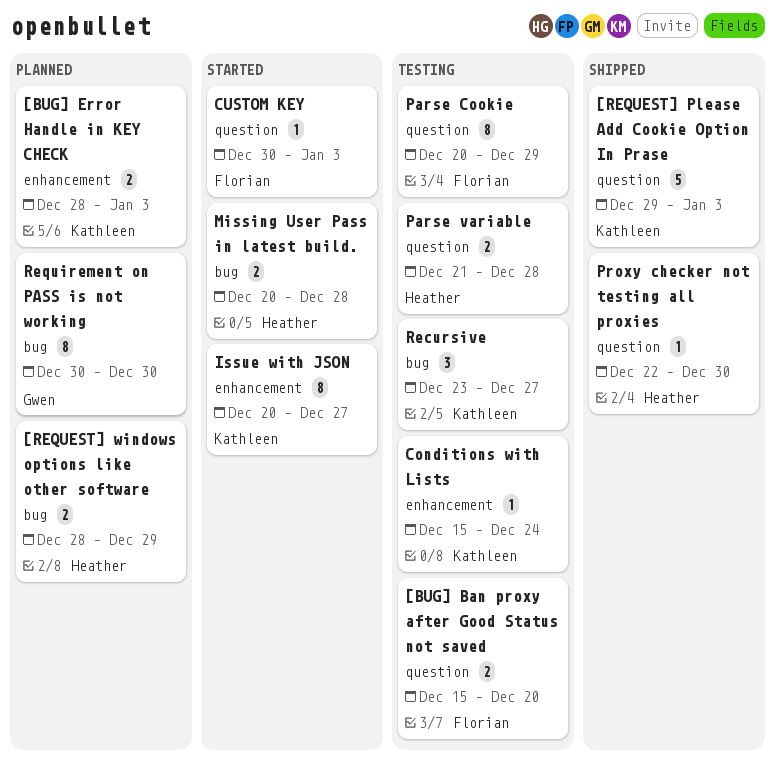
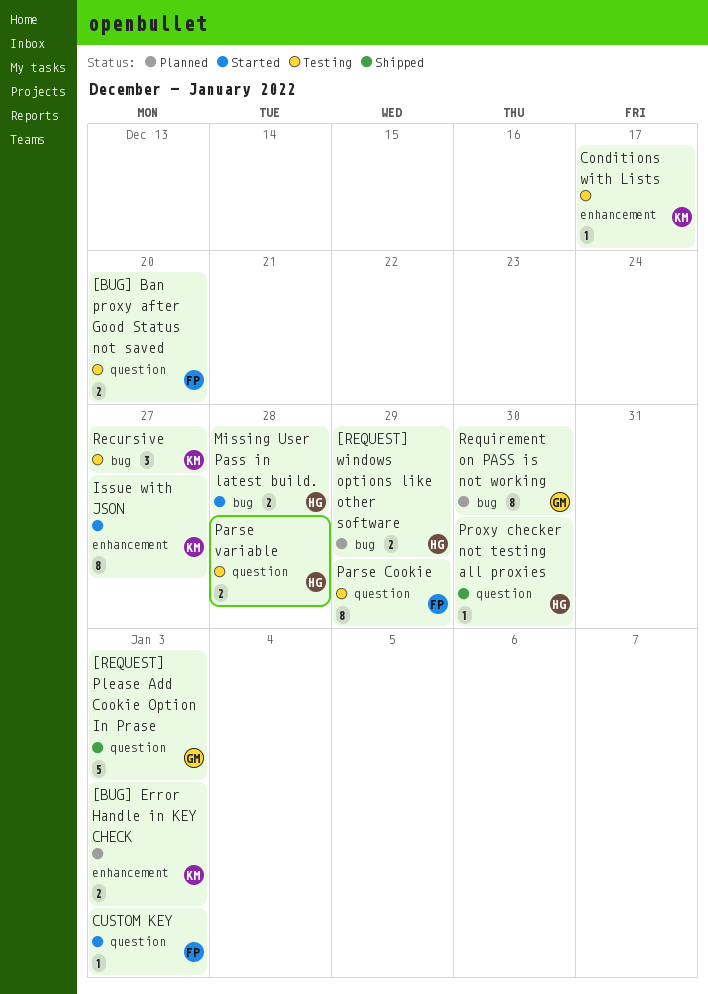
[REQUEST] Please Add Cookie Option In Prase, owner: Kathleen -> Gwen
Conditions with Lists, due: Dec 24 -> Dec 17

